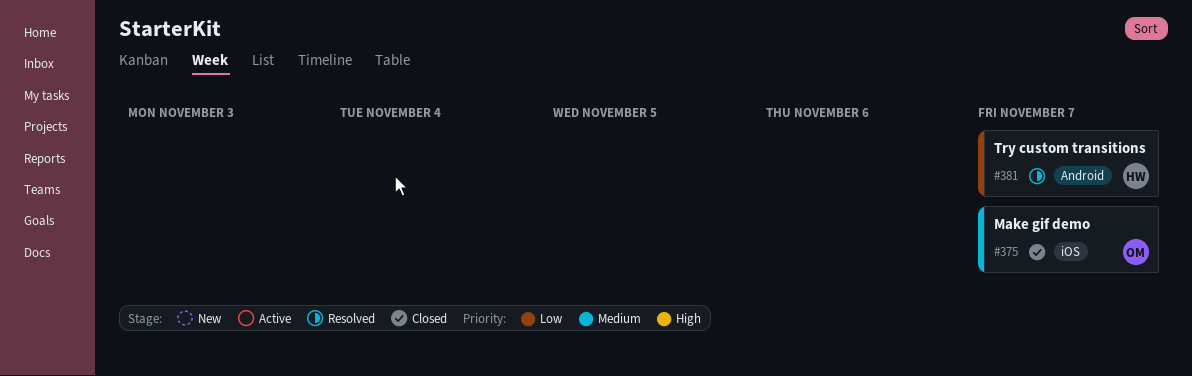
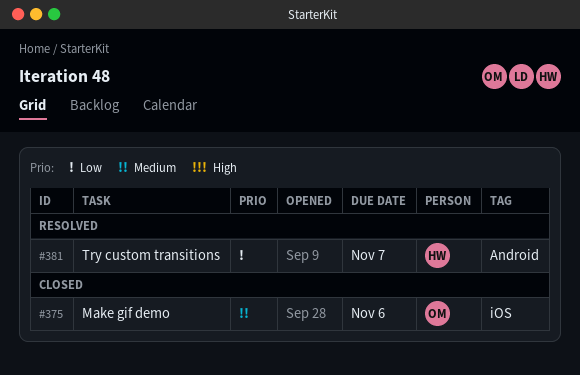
#375, due: Nov 7 -> Nov 6

